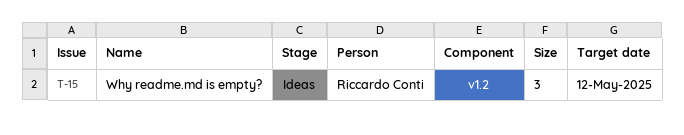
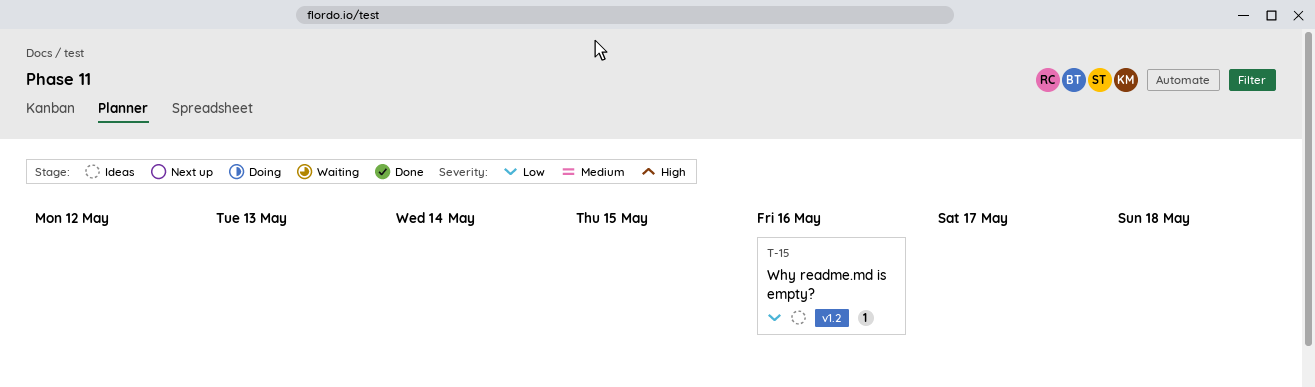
T-15, estimate: 3 -> 1
T-15, due: May 12 -> May 16

